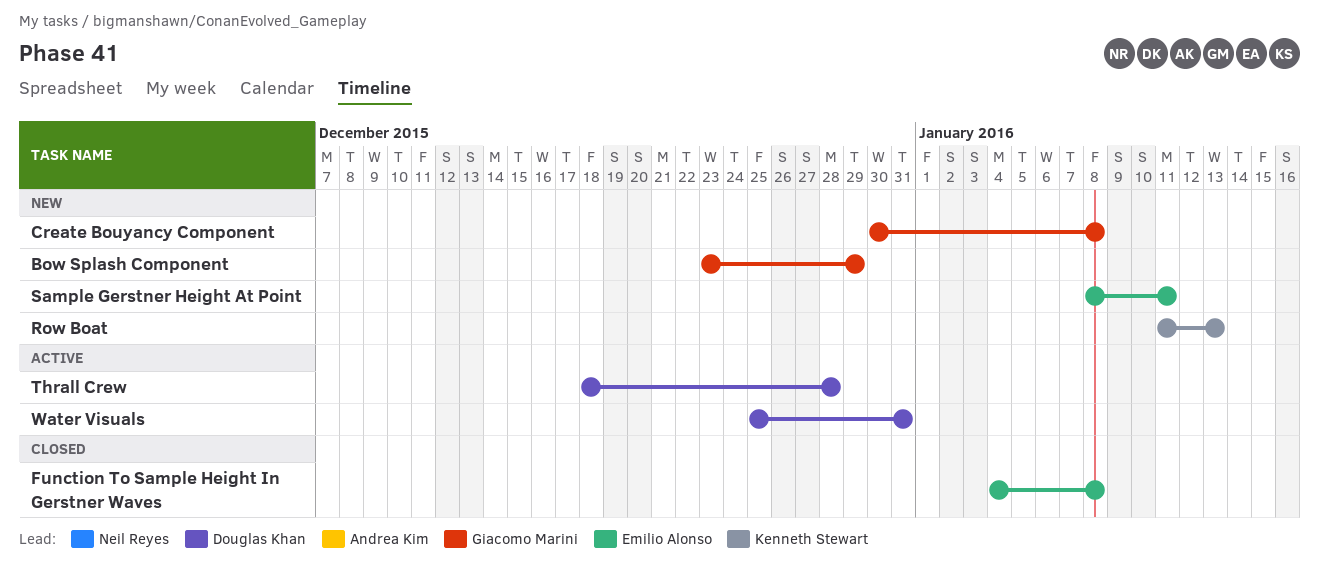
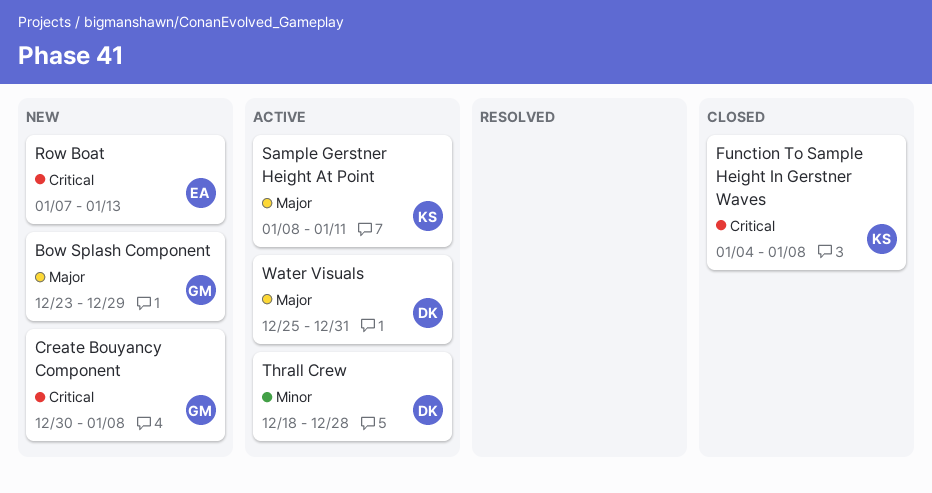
Function To Sample Height In Gerstner Waves, owner: Emilio Alonso -> Kenneth Stewart
Row Boat, owner: Kenneth Stewart -> Emilio Alonso
Row Boat, start: Jan 11 -> Jan 7
Sample Gerstner Height At Point, status: New -> Active
Sample Gerstner Height At Point, owner: Emilio Alonso -> Kenneth Stewart

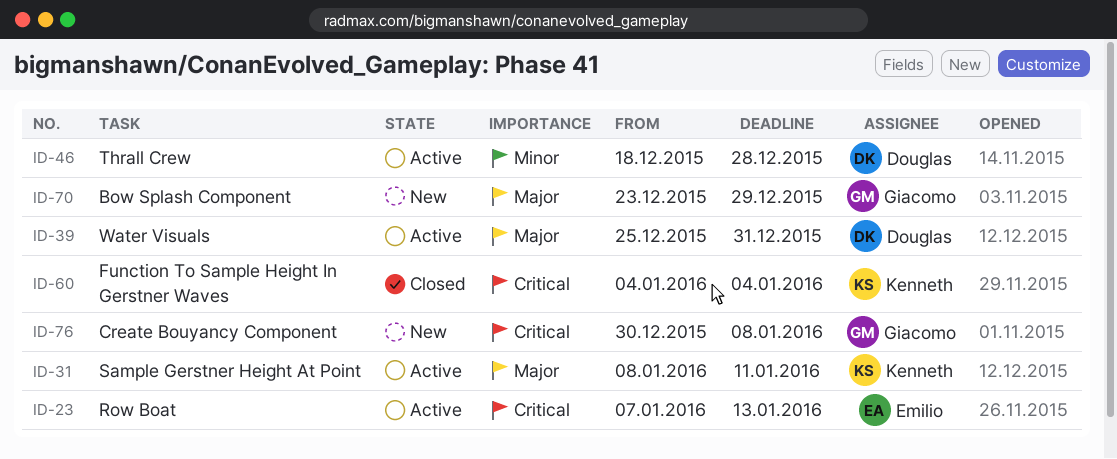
Function To Sample Height In Gerstner Waves, due: Jan 8 -> Jan 4
Row Boat, status: New -> Active

